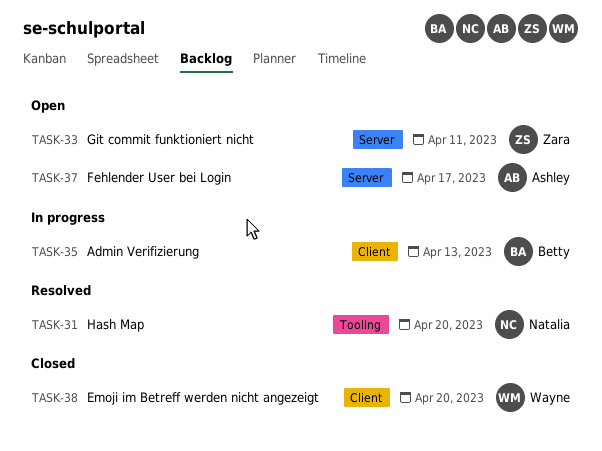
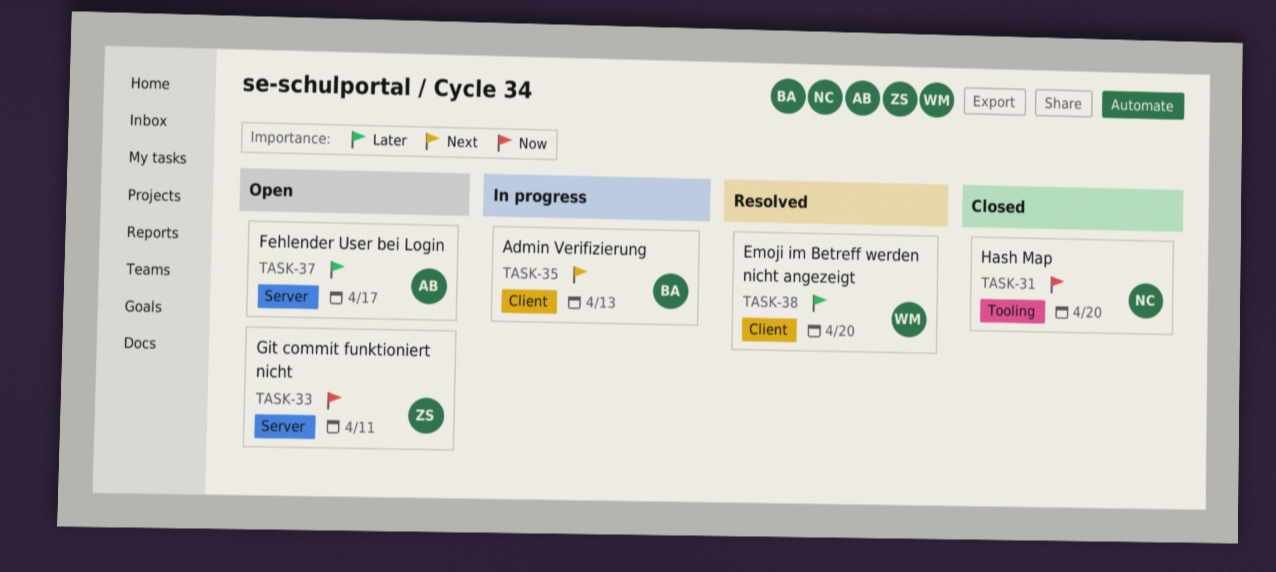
TASK-31, status: Resolved -> Closed
TASK-38, status: Closed -> Resolved

